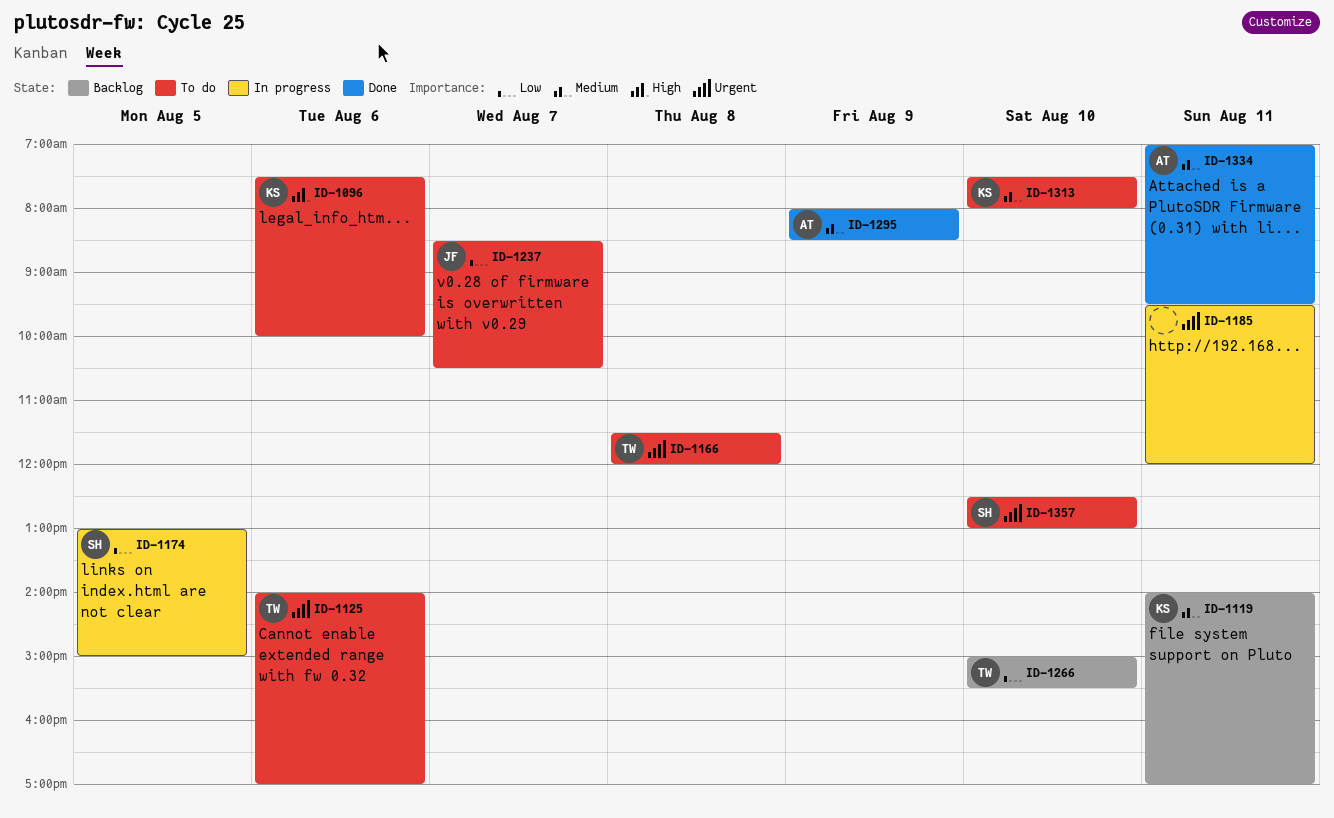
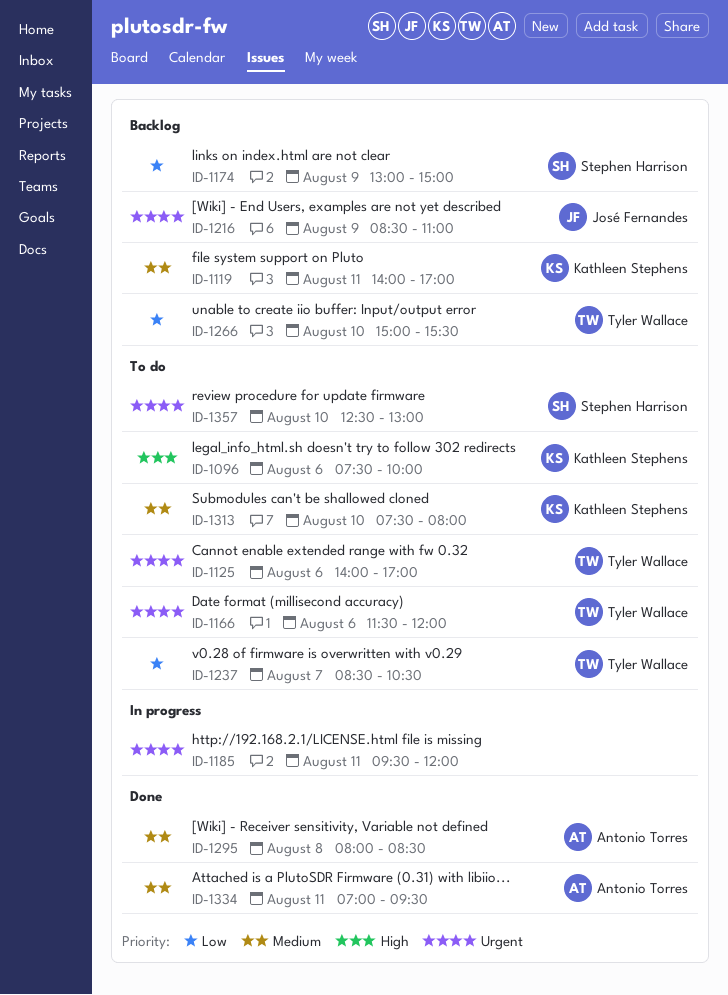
ID-1166, day: Aug 8 -> Aug 6
ID-1174, status: In progress -> Backlog
ID-1174, day: Aug 5 -> Aug 9
ID-1216: none -> present
ID-1237, owner: José Fernandes -> Tyler Wallace
ID-1295, day: Aug 9 -> Aug 8

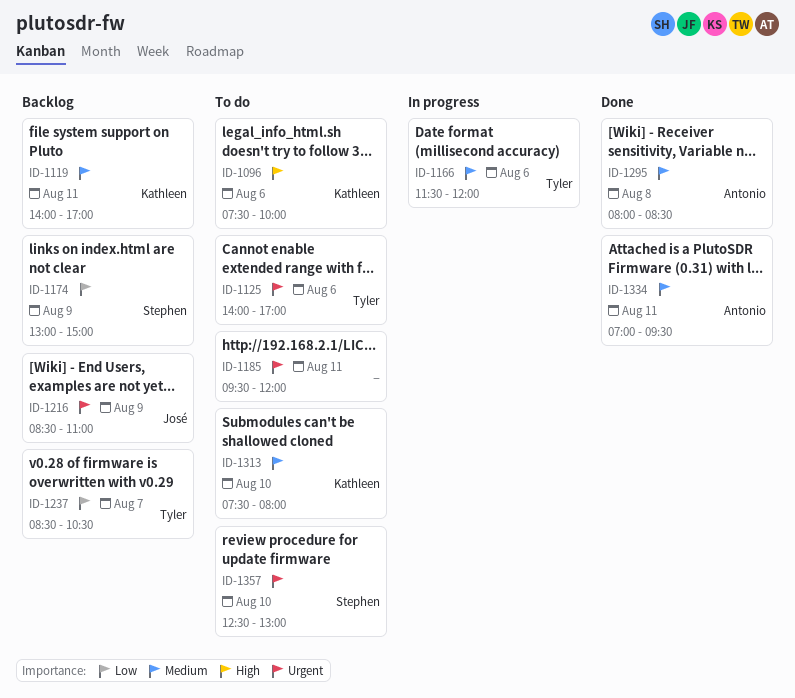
ID-1166, status: To do -> In progress
ID-1166, priority: Urgent -> Medium
ID-1185, status: In progress -> To do
ID-1237, status: To do -> Backlog
ID-1266: present -> none

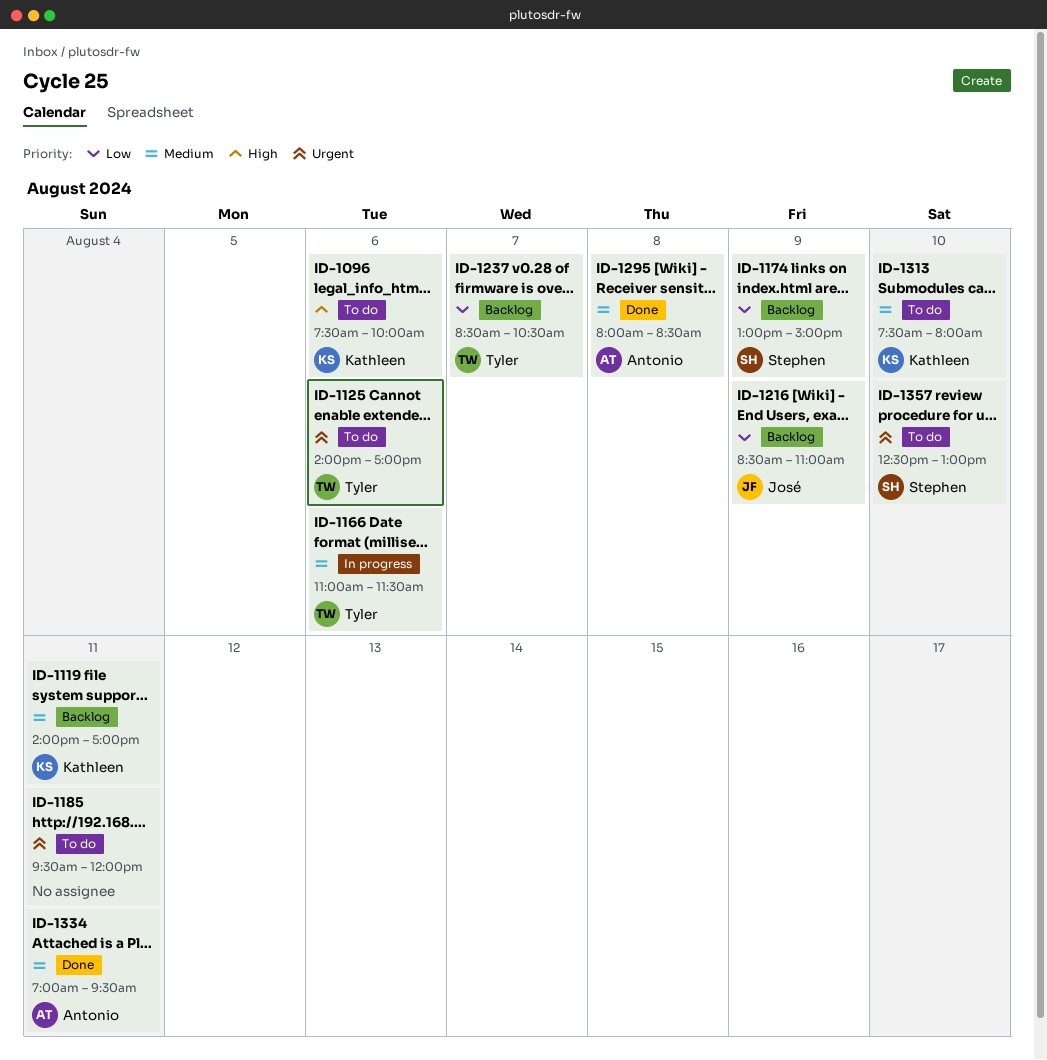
ID-1166, begins: 11:30 -> 11:00
ID-1166, ends: 12:00 -> 11:30
ID-1216, priority: Urgent -> Low

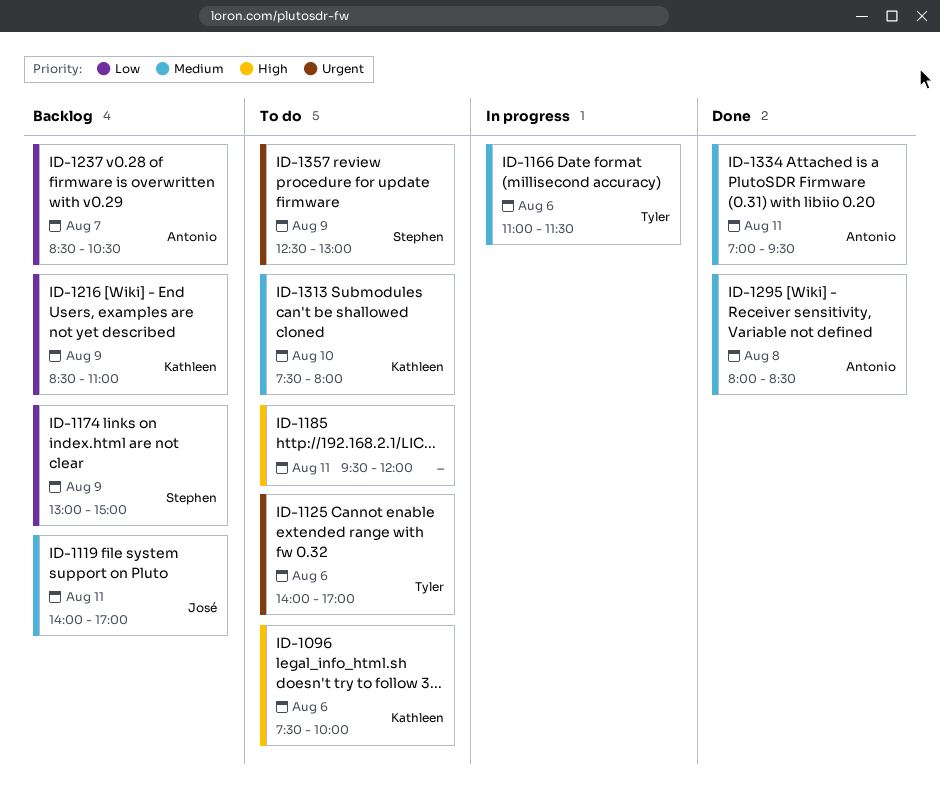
ID-1119, owner: Kathleen -> José
ID-1185, priority: Urgent -> High
ID-1216, owner: José -> Kathleen
ID-1237, owner: Tyler -> Antonio
ID-1357, day: Aug 10 -> Aug 9

